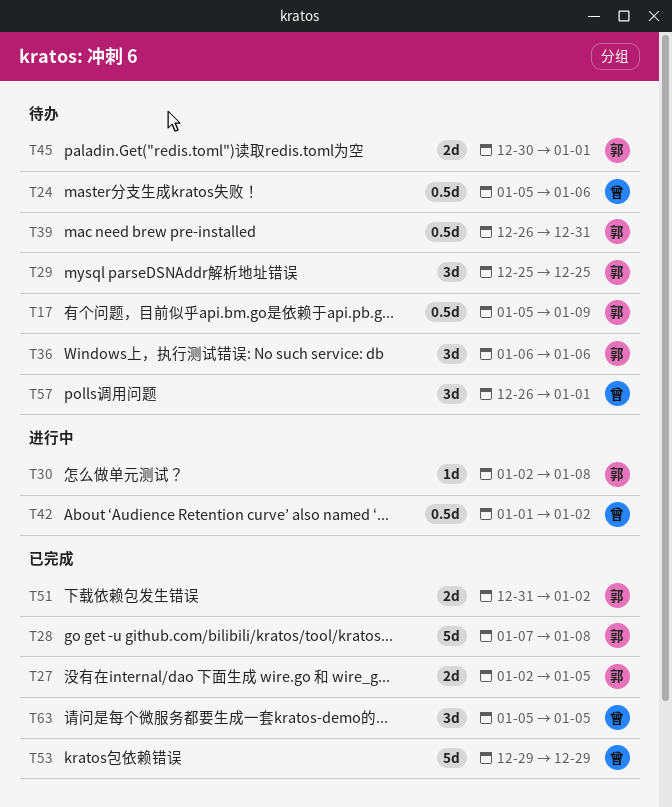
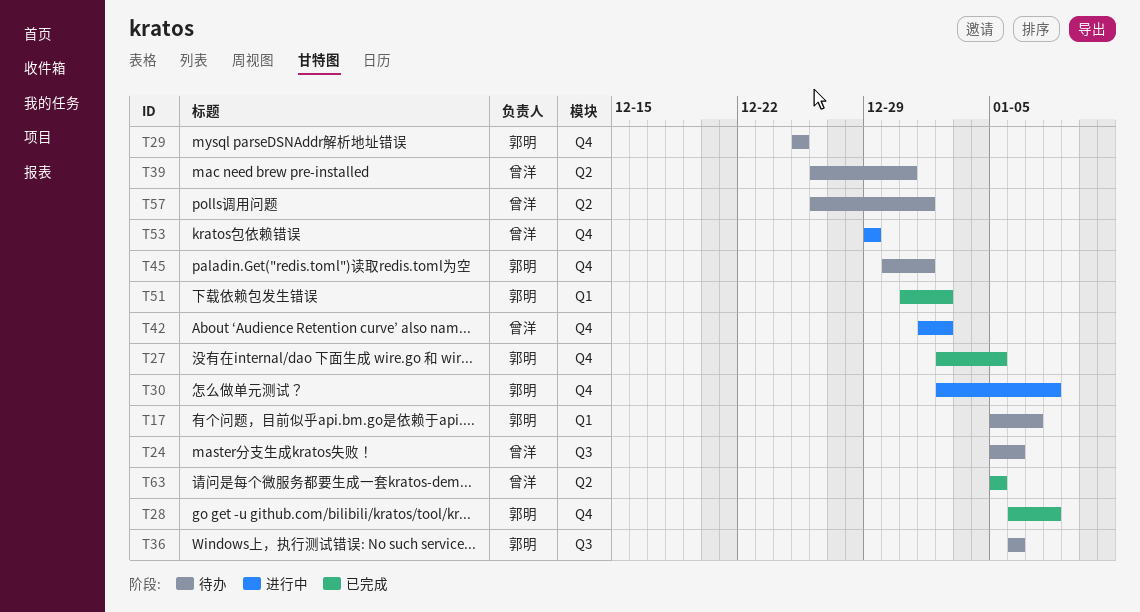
T17, due: Jan 9 -> Jan 7
T28, start: Jan 7 -> Jan 6
T39, owner: 郭明 -> 曾洋
T53, status: 已完成 -> 进行中

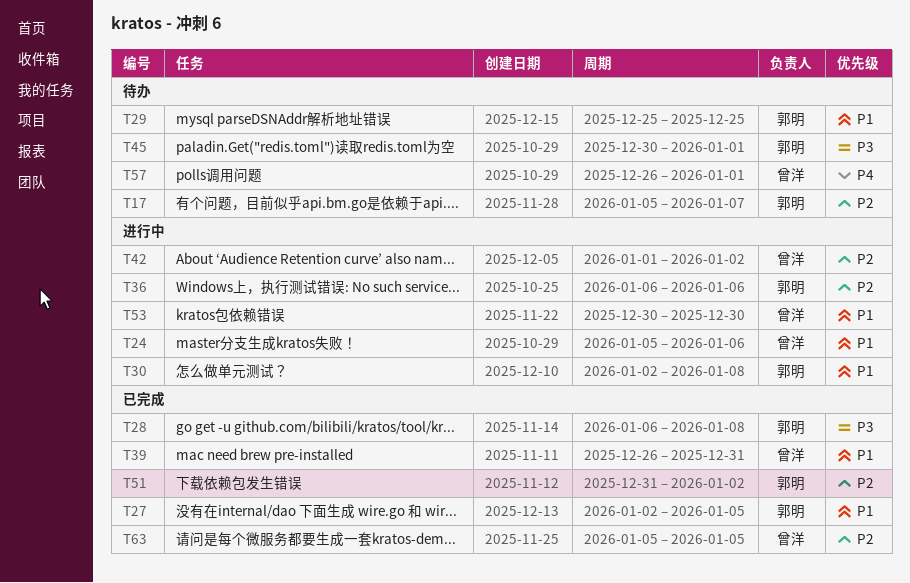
T24, status: 待办 -> 进行中
T36, status: 待办 -> 进行中
T39, status: 待办 -> 已完成
T53, start: Dec 29 -> Dec 30
T53, due: Dec 29 -> Dec 30

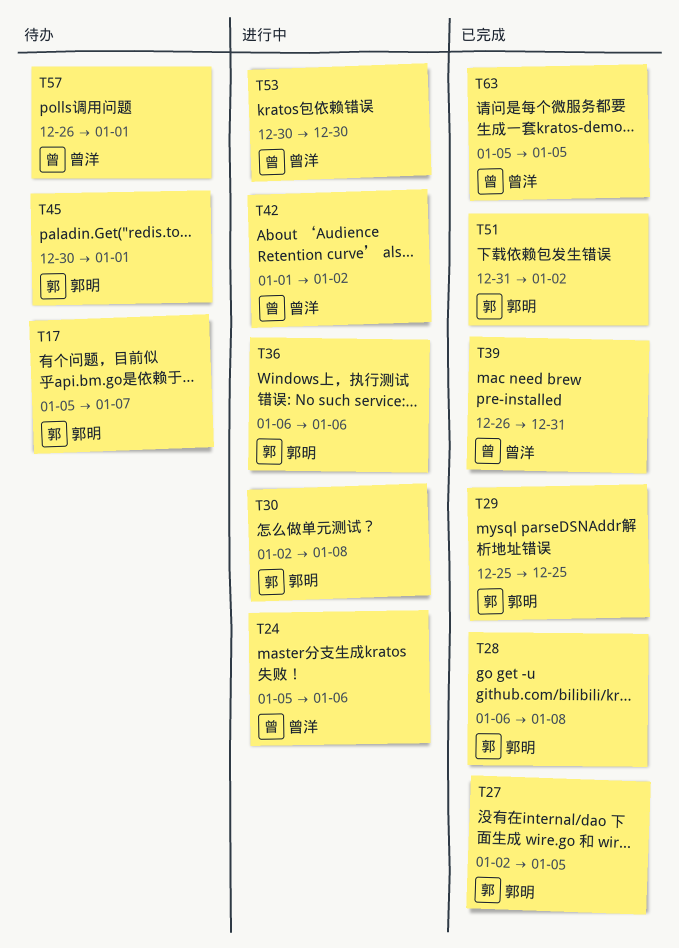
T29, status: 待办 -> 已完成

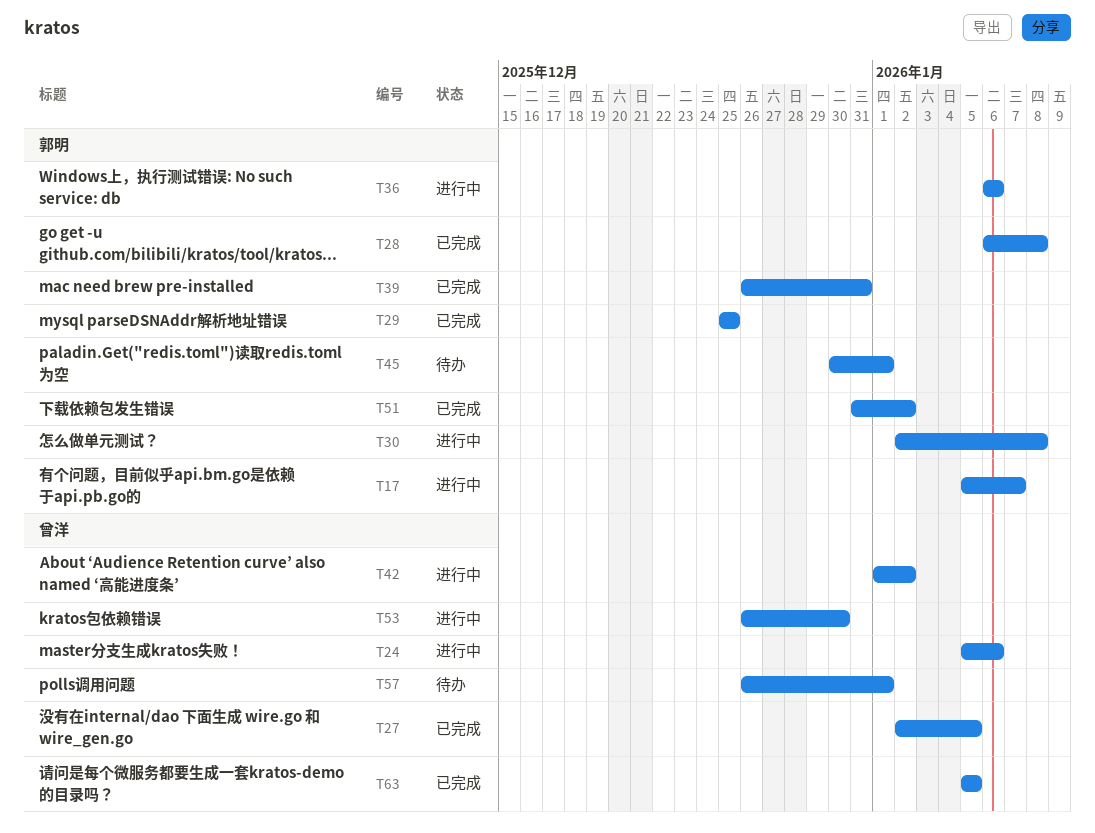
T17, status: 待办 -> 进行中
T27, owner: 郭明 -> 曾洋
T39, owner: 曾洋 -> 郭明
T53, start: Dec 30 -> Dec 26

